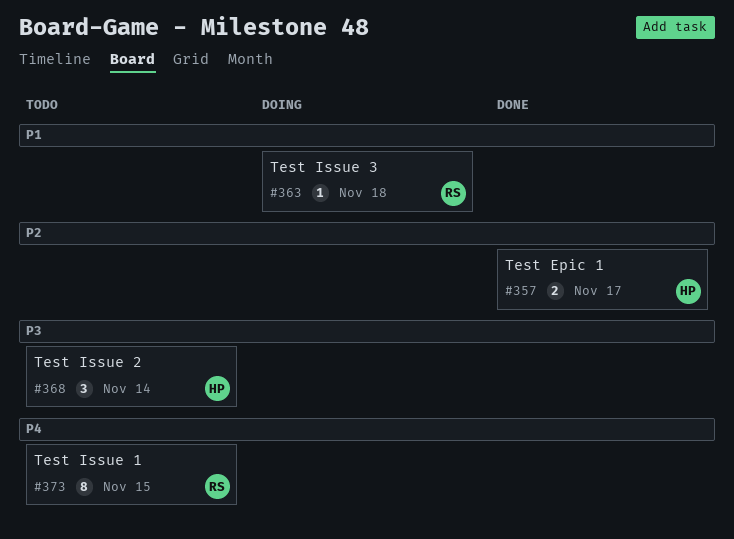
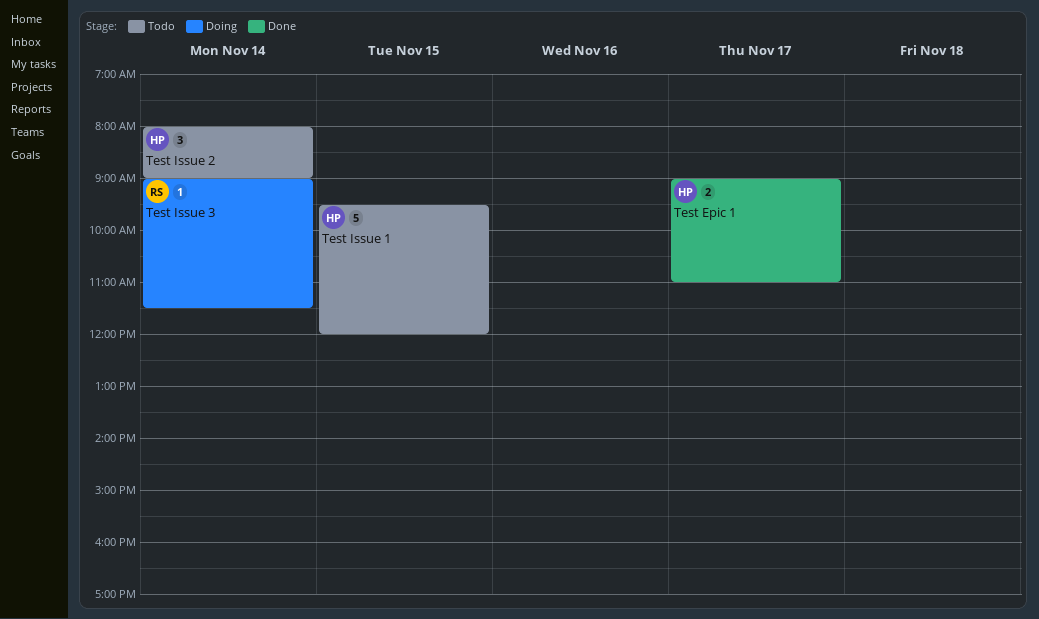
Test Issue 1, owner: RS -> HP
Test Issue 1, estimate: 8 -> 5
Test Issue 3, day: Nov 18 -> Nov 14

